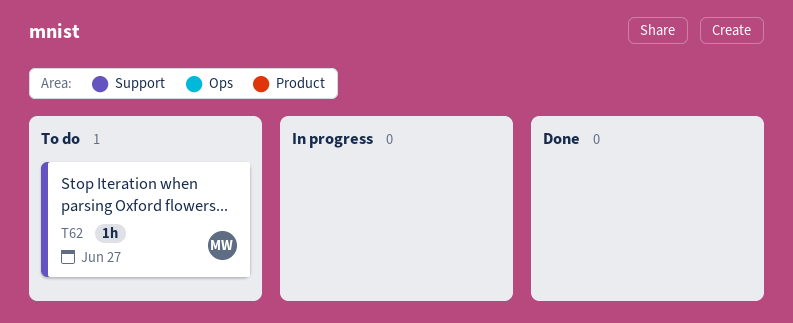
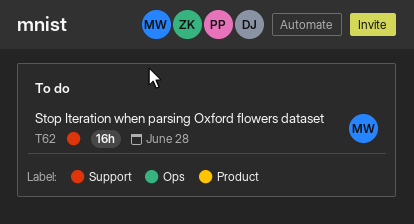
T62, estimate: 1h -> 16h
T62, due: Jun 27 -> Jun 28

